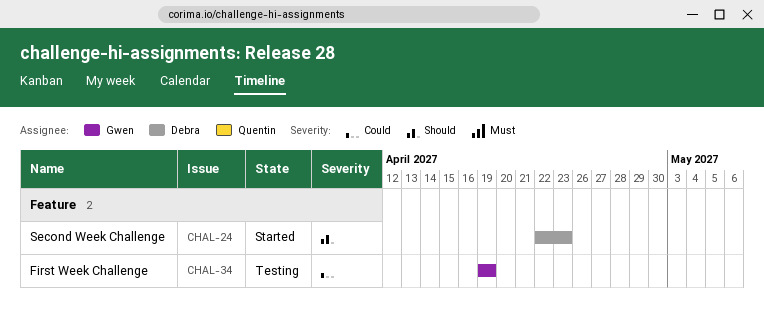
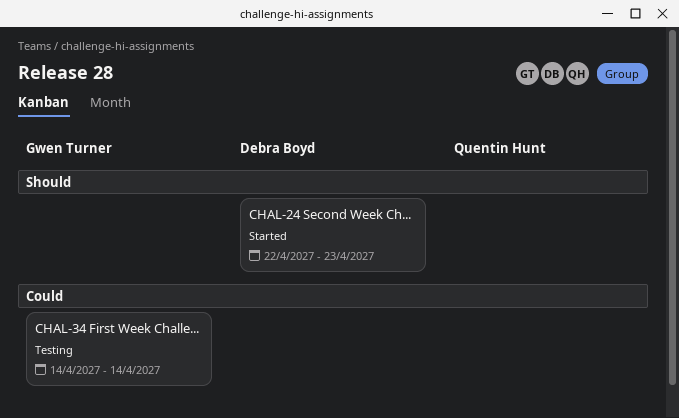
CHAL-34, start: Apr 19 -> Apr 14
CHAL-34, due: Apr 19 -> Apr 14

